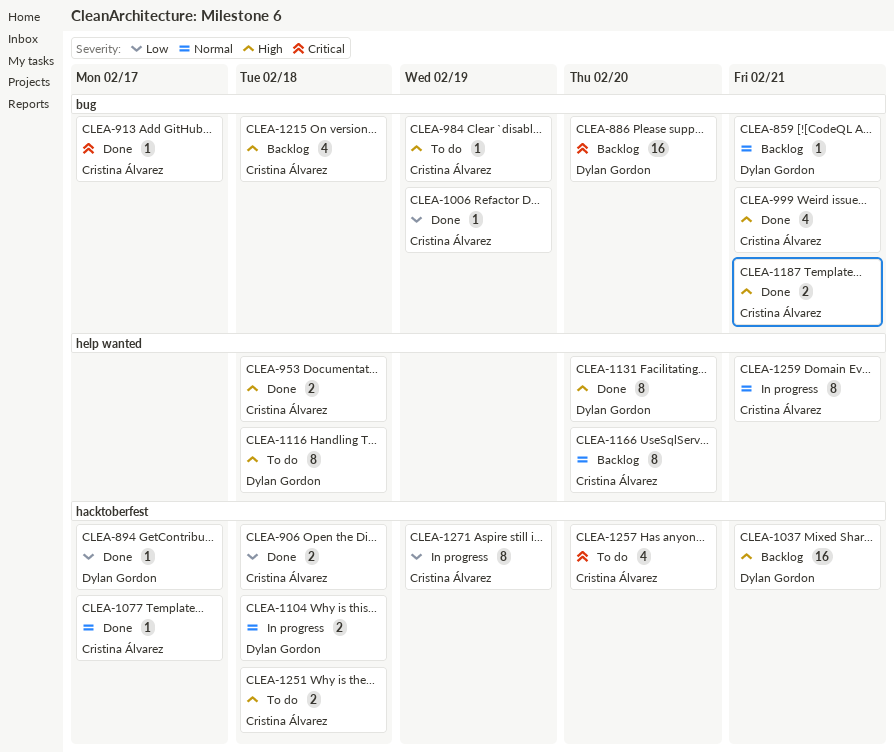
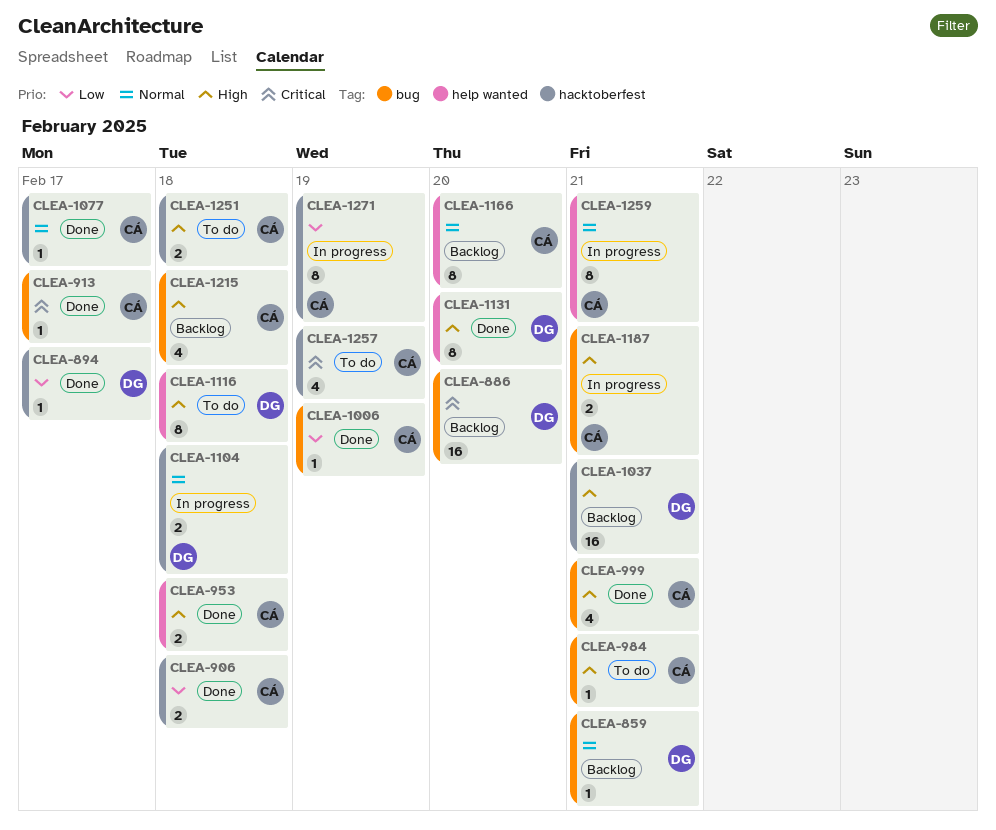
CLEA-984, due: Feb 19 -> Feb 21
CLEA-1187, status: Done -> In progress
CLEA-1257, due: Feb 20 -> Feb 19

